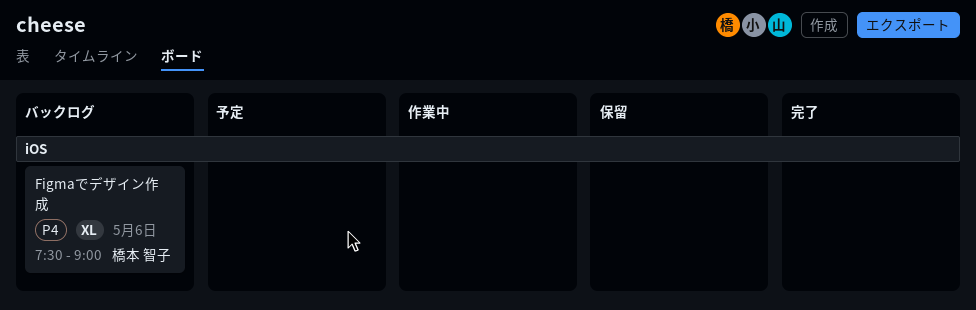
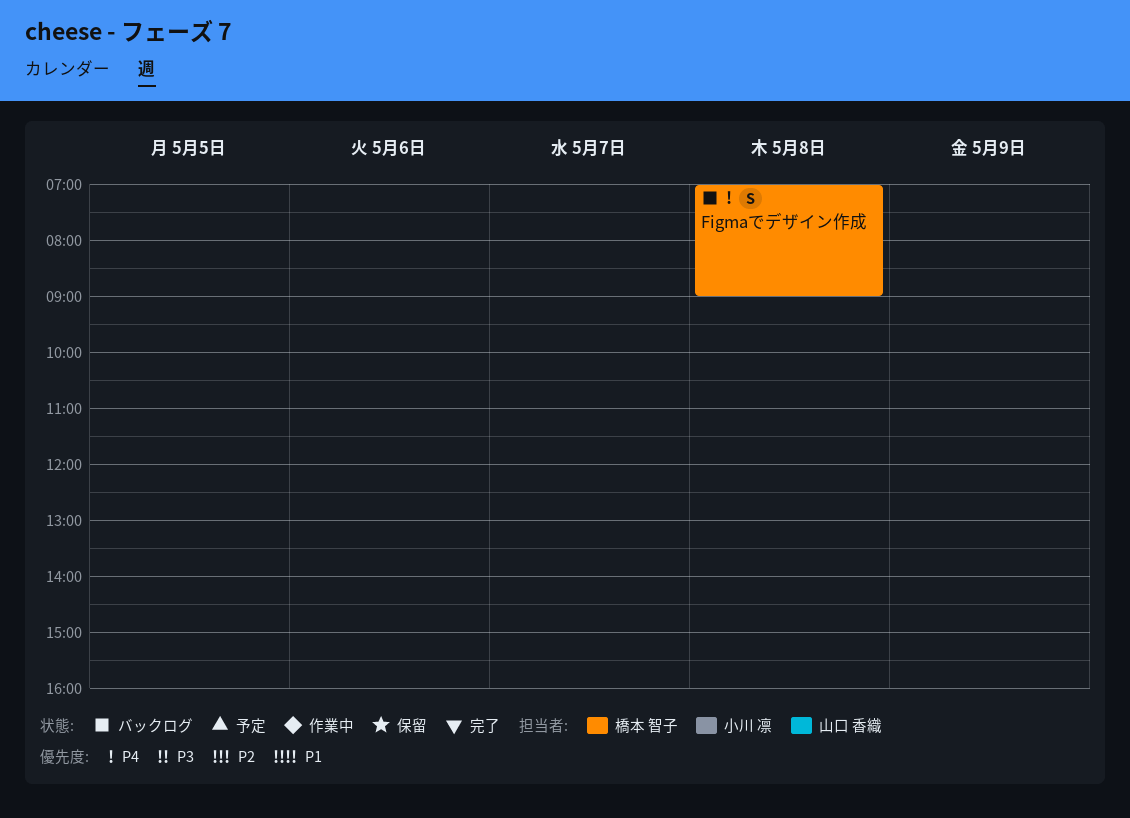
Figmaでデザイン作成, estimate: XL -> S
Figmaでデザイン作成, day: May 6 -> May 8
Figmaでデザイン作成, begins: 07:30 -> 07:00

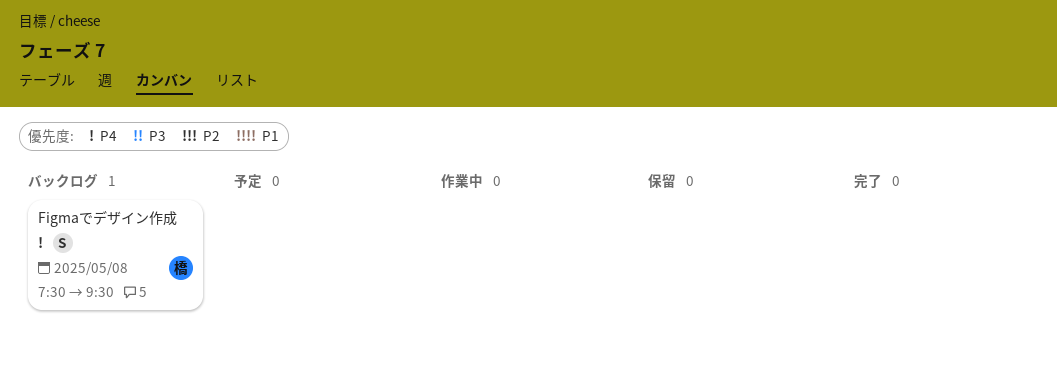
Figmaでデザイン作成, begins: 07:00 -> 07:30
Figmaでデザイン作成, ends: 09:00 -> 09:30

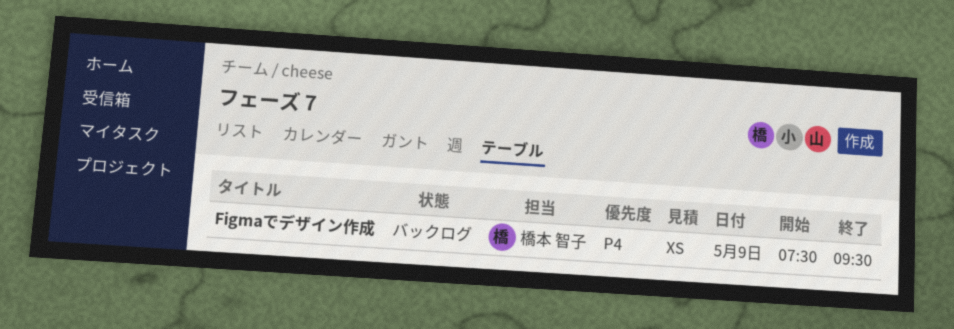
Figmaでデザイン作成, estimate: S -> XS
Figmaでデザイン作成, day: May 8 -> May 9

